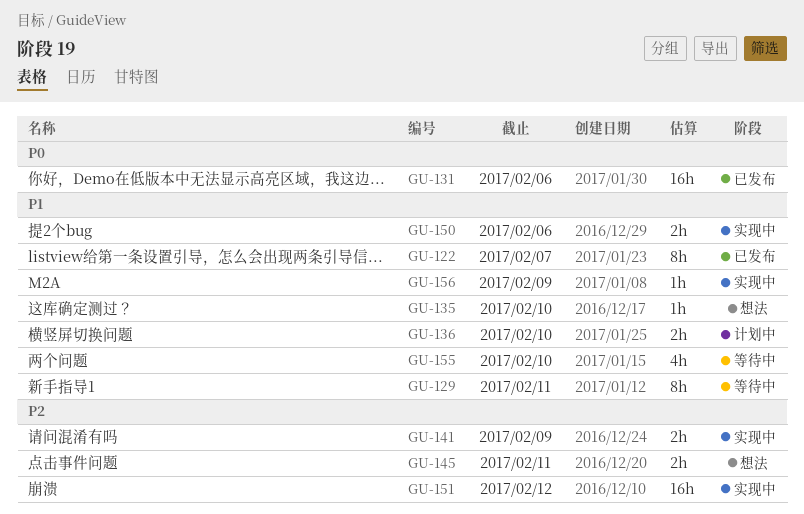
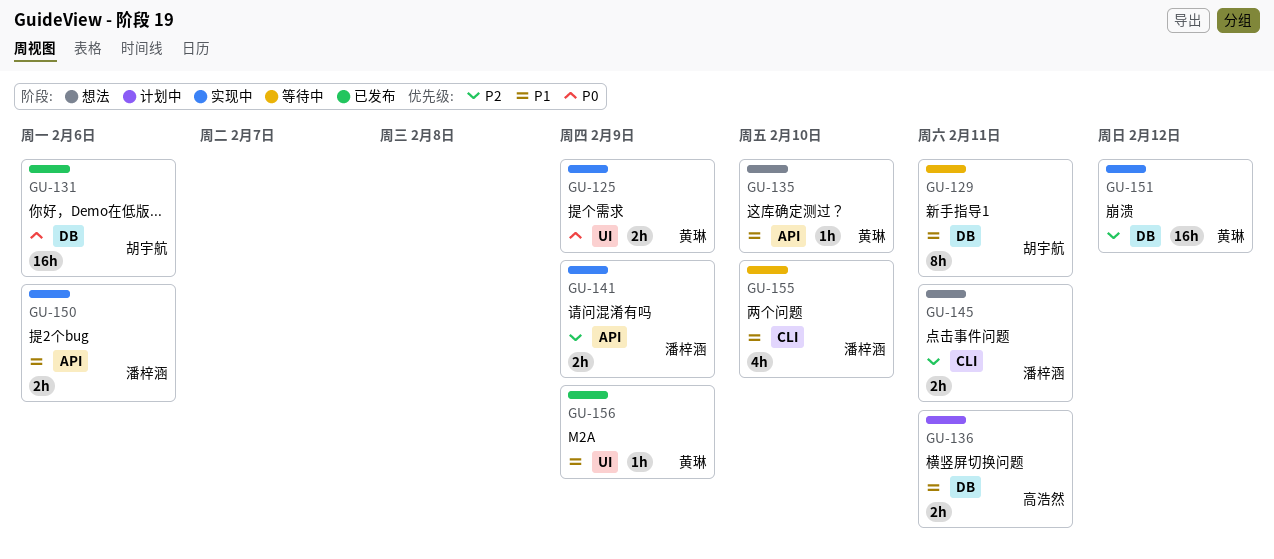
GU-122: present -> none
GU-125: none -> present
GU-136, due: Feb 10 -> Feb 11
GU-156, status: 实现中 -> 已发布

